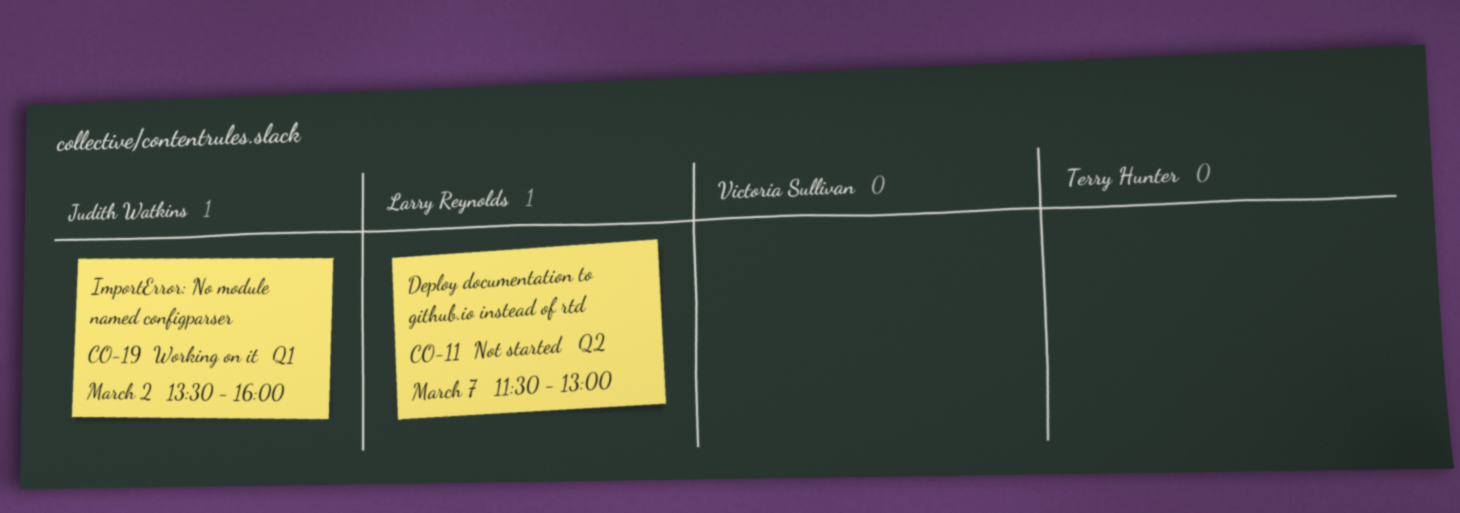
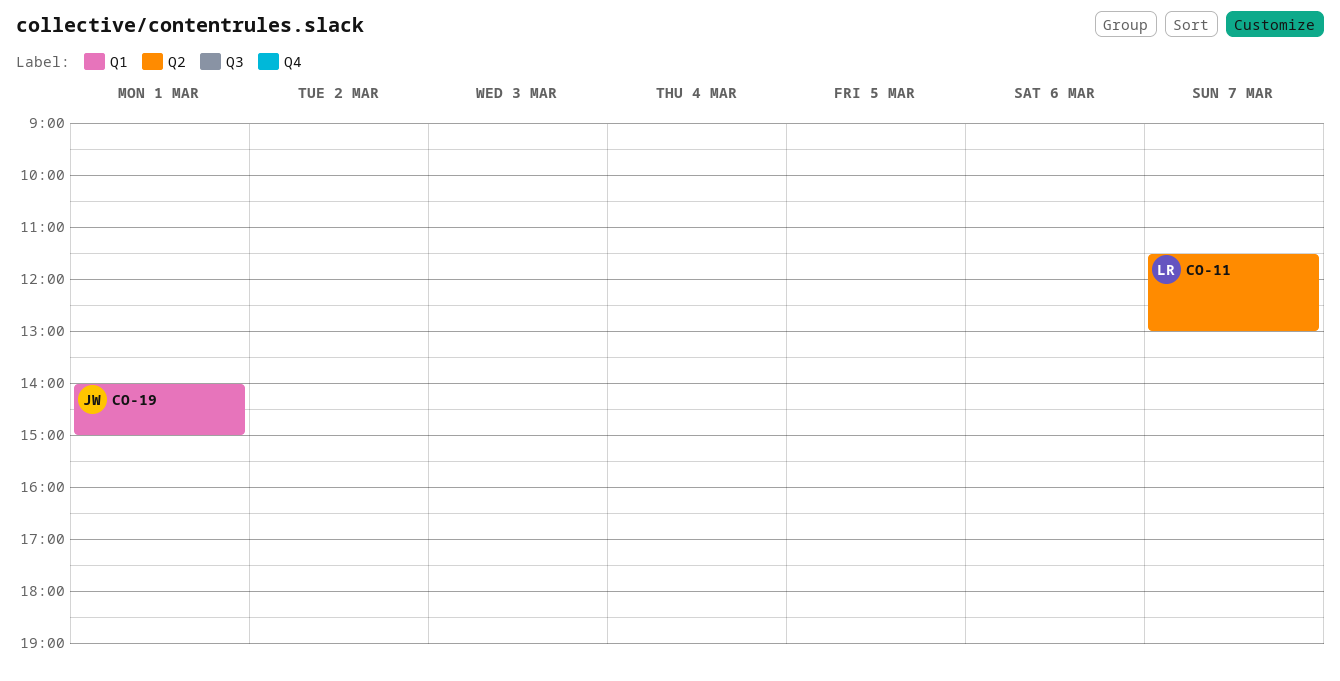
CO-19, day: Mar 2 -> Mar 1
CO-19, begins: 13:30 -> 14:00
CO-19, ends: 16:00 -> 15:00

